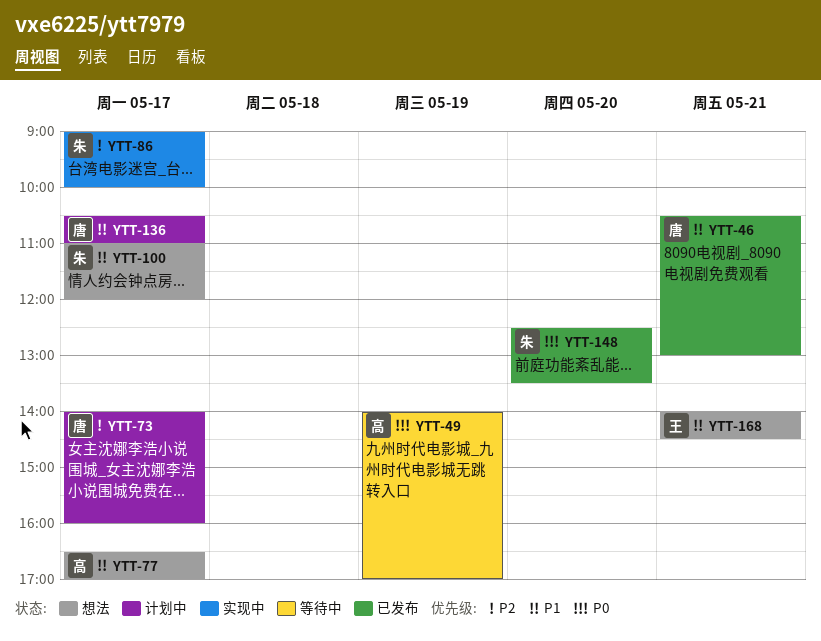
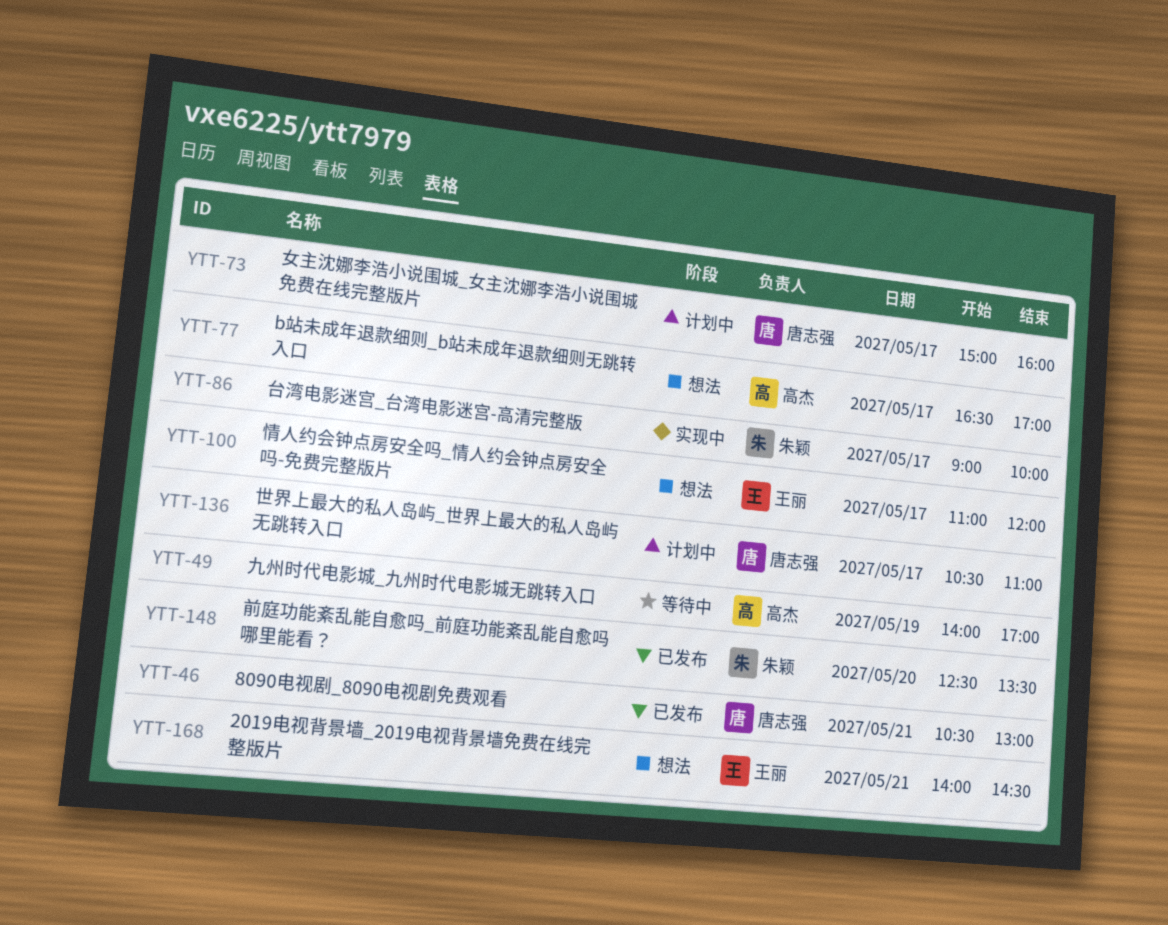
YTT-73, begins: 14:00 -> 15:00
YTT-100, owner: 朱颖 -> 王丽

